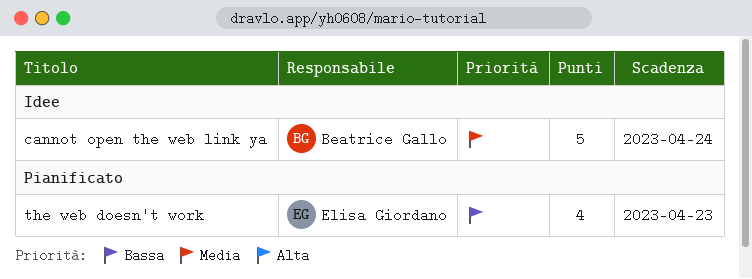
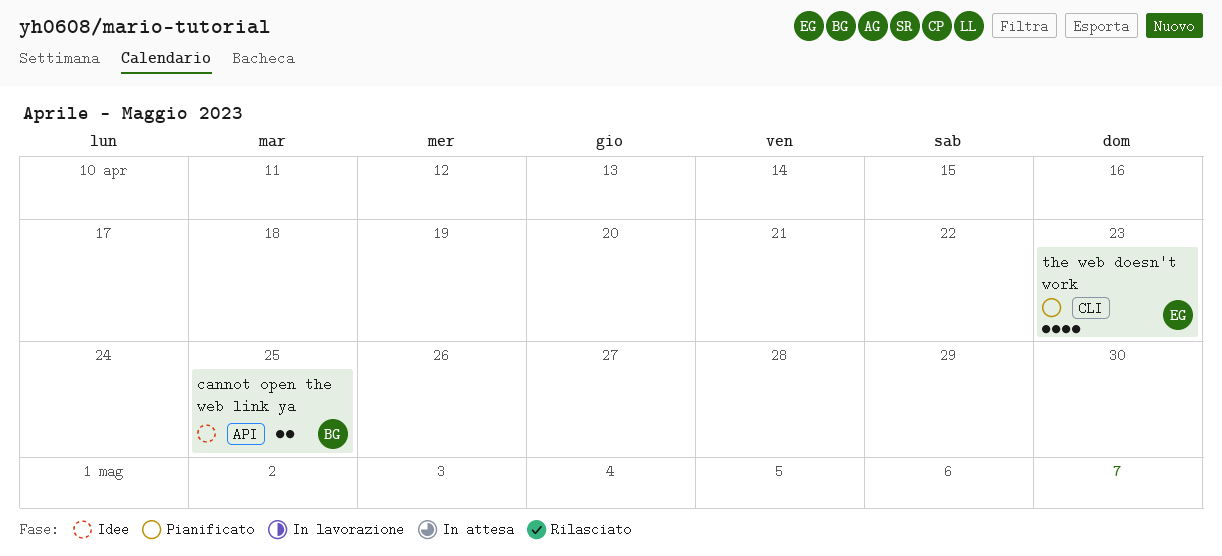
cannot open the web link ya, estimate: 5 -> 2
cannot open the web link ya, due: Apr 24 -> Apr 25

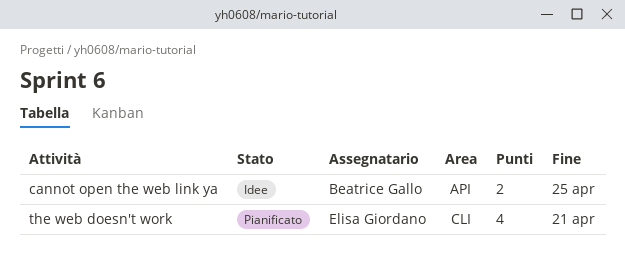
the web doesn't work, due: Apr 23 -> Apr 21

